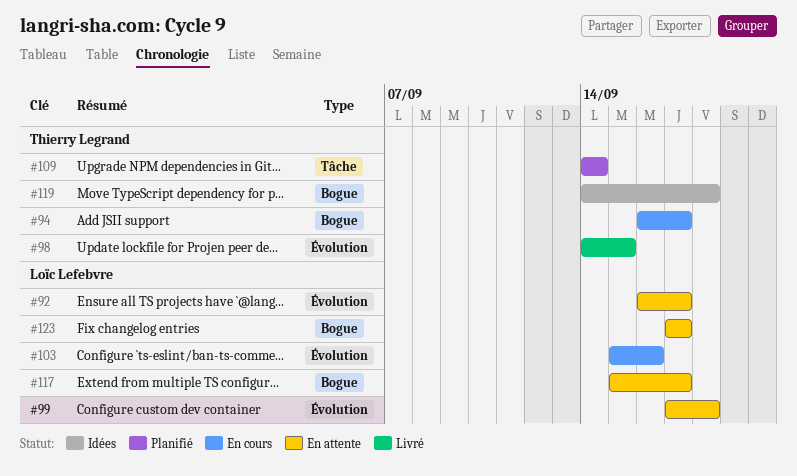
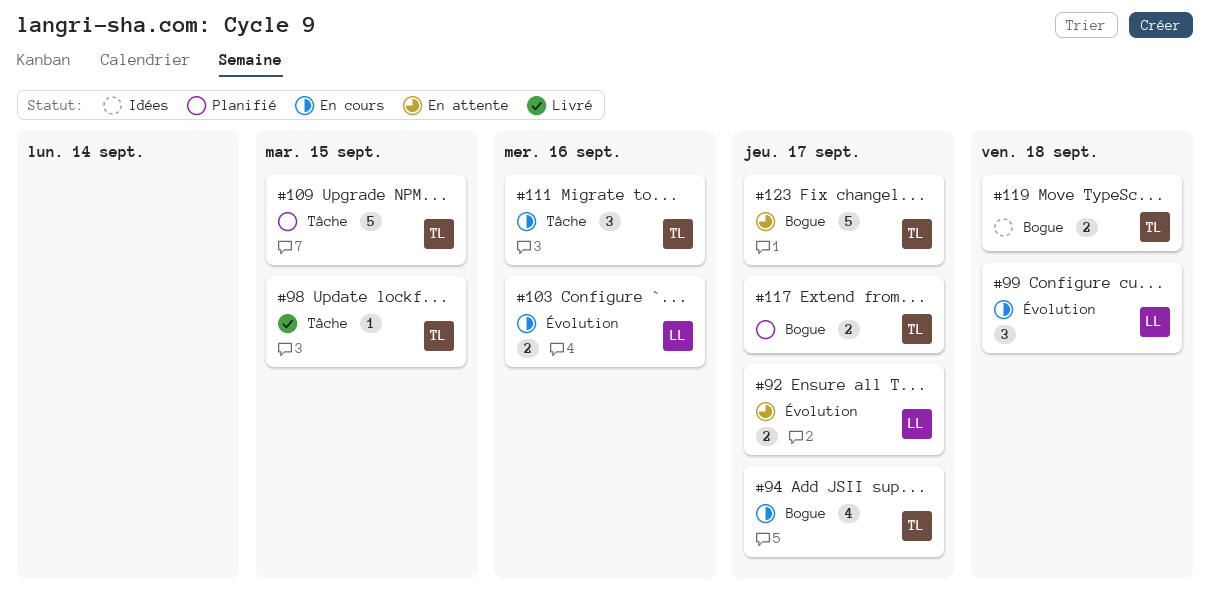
#98, label: Évolution -> Tâche
#99, status: En attente -> En cours
#109, due: Sep 14 -> Sep 15
#111: none -> present
#117, status: En attente -> Planifié
#117, owner: Loïc Lefebvre -> Thierry Legrand
#123, owner: Loïc Lefebvre -> Thierry Legrand

